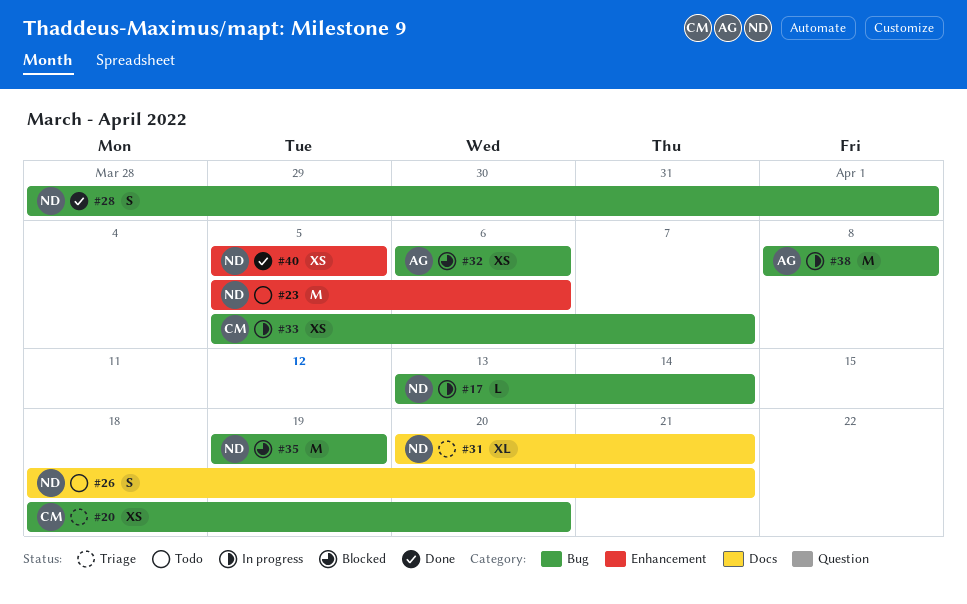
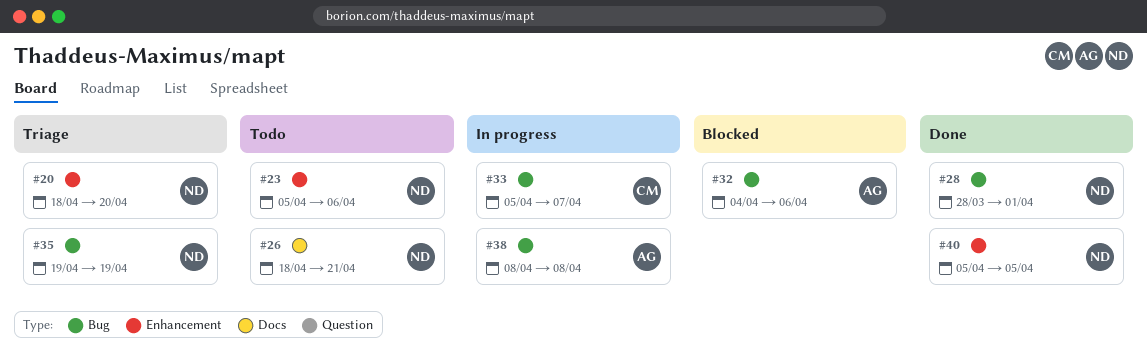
#17: present -> none
#20, owner: CM -> ND
#20, label: Bug -> Enhancement
#31: present -> none
#32, start: Apr 6 -> Apr 4
#35, status: Blocked -> Triage

